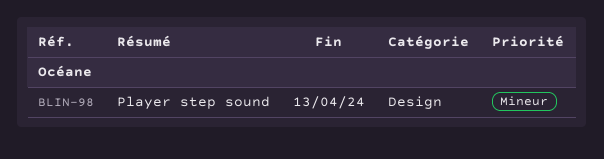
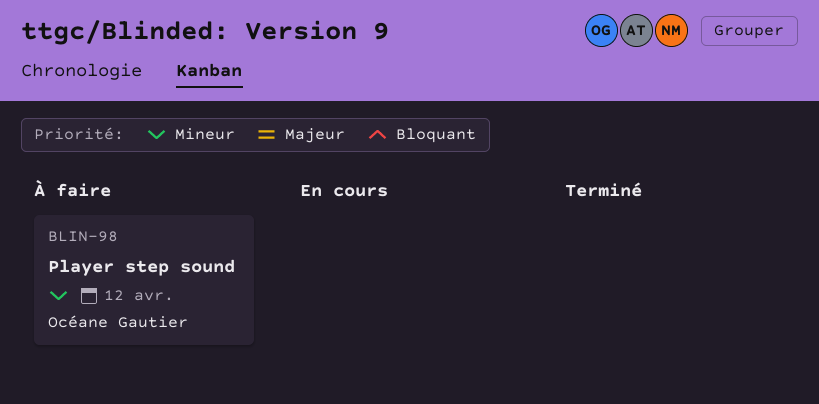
BLIN-98, due: Apr 13 -> Apr 12

